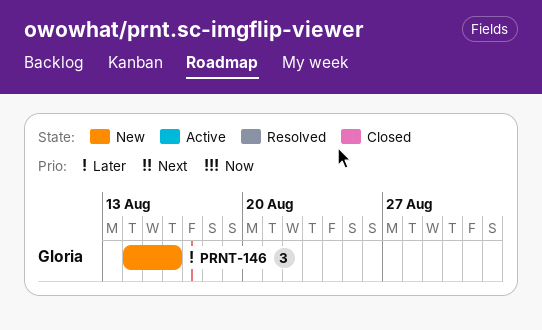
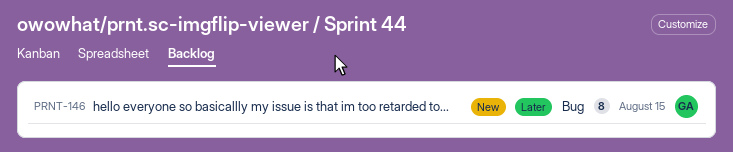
PRNT-146, estimate: 3 -> 8
PRNT-146, due: Aug 16 -> Aug 15

